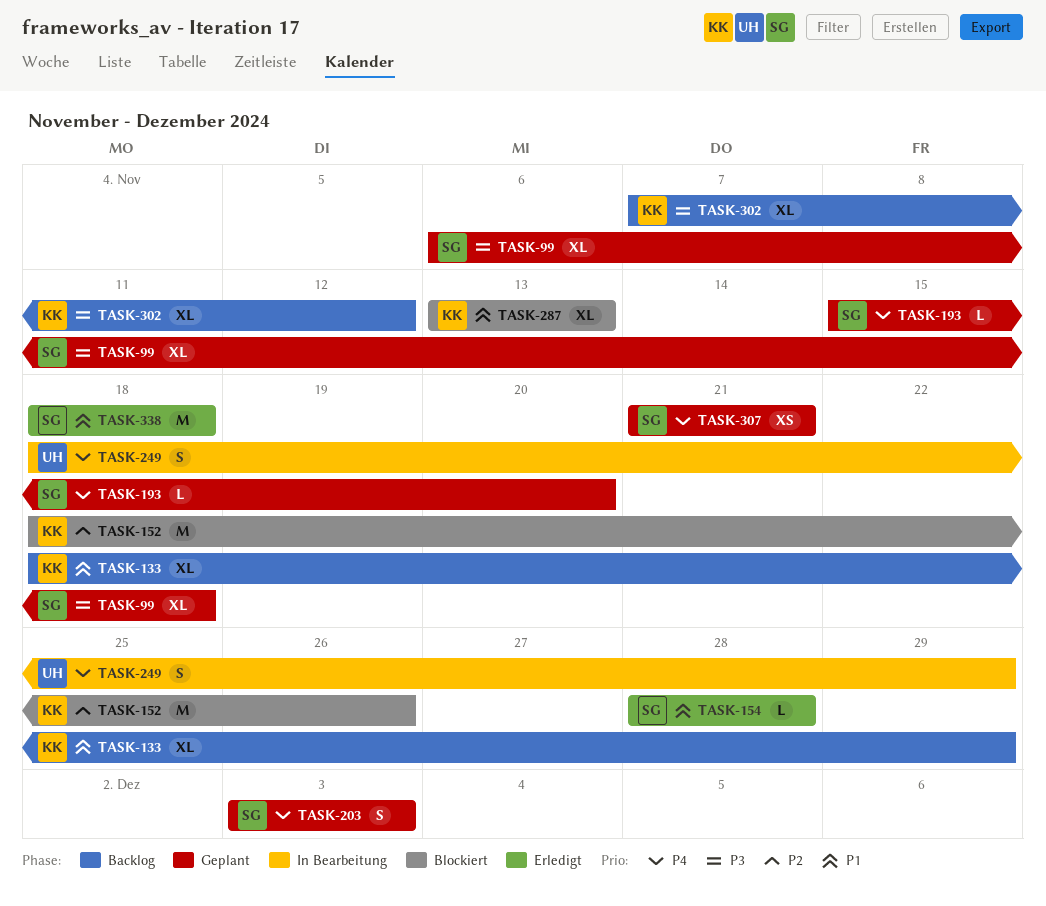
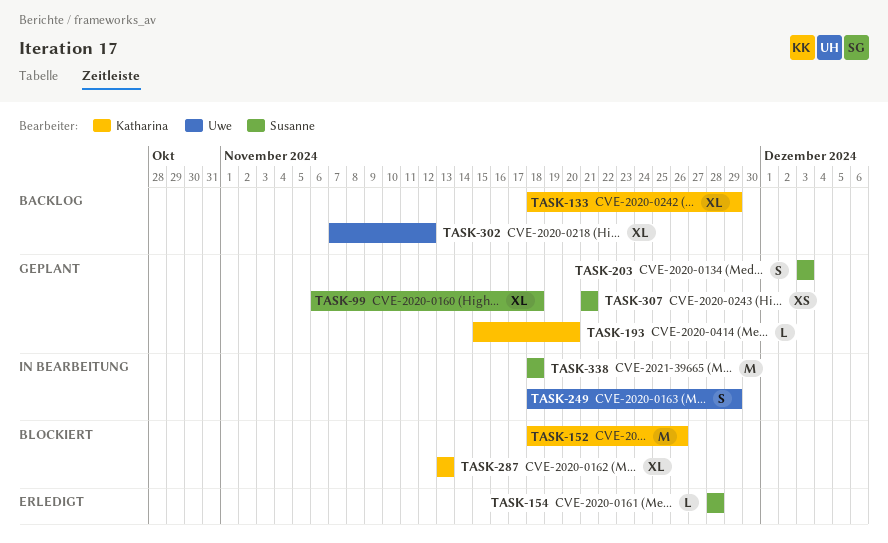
TASK-193, owner: Susanne -> Katharina
TASK-302, owner: Katharina -> Uwe
TASK-338, status: Erledigt -> In Bearbeitung

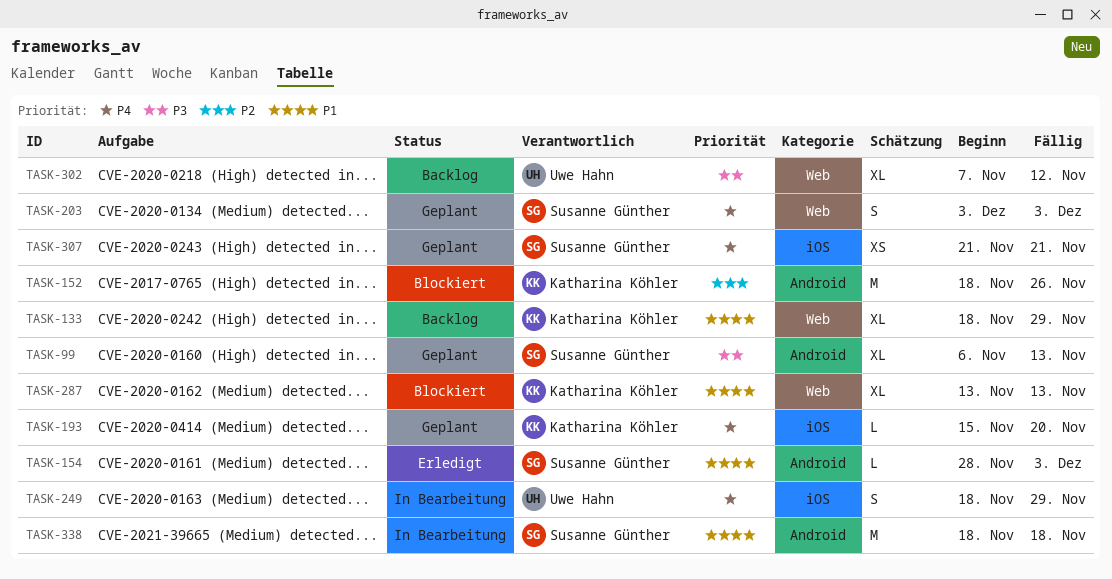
TASK-99, due: Nov 18 -> Nov 13
TASK-154, due: Nov 28 -> Dec 3

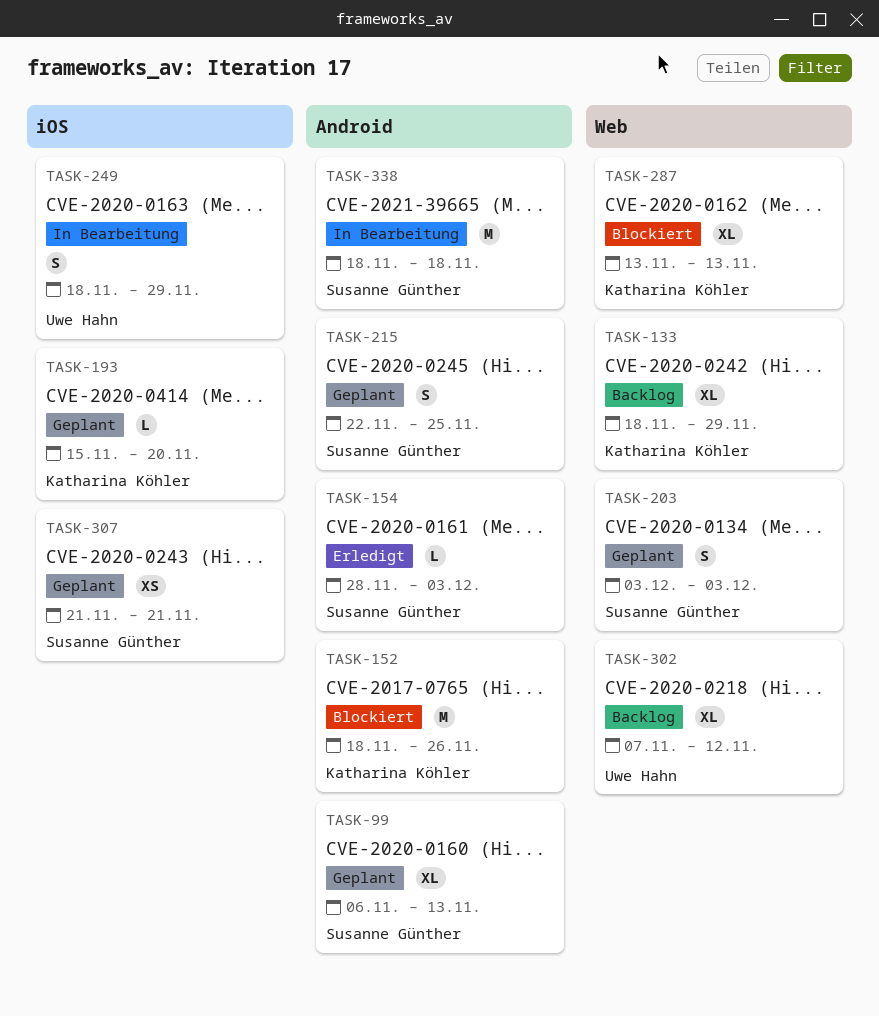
TASK-215: none -> present

